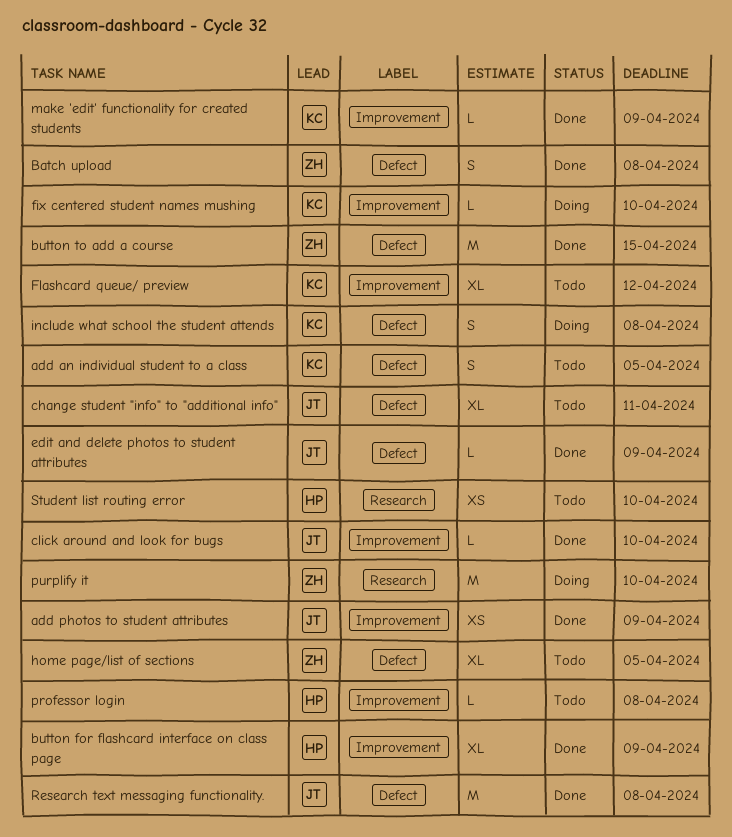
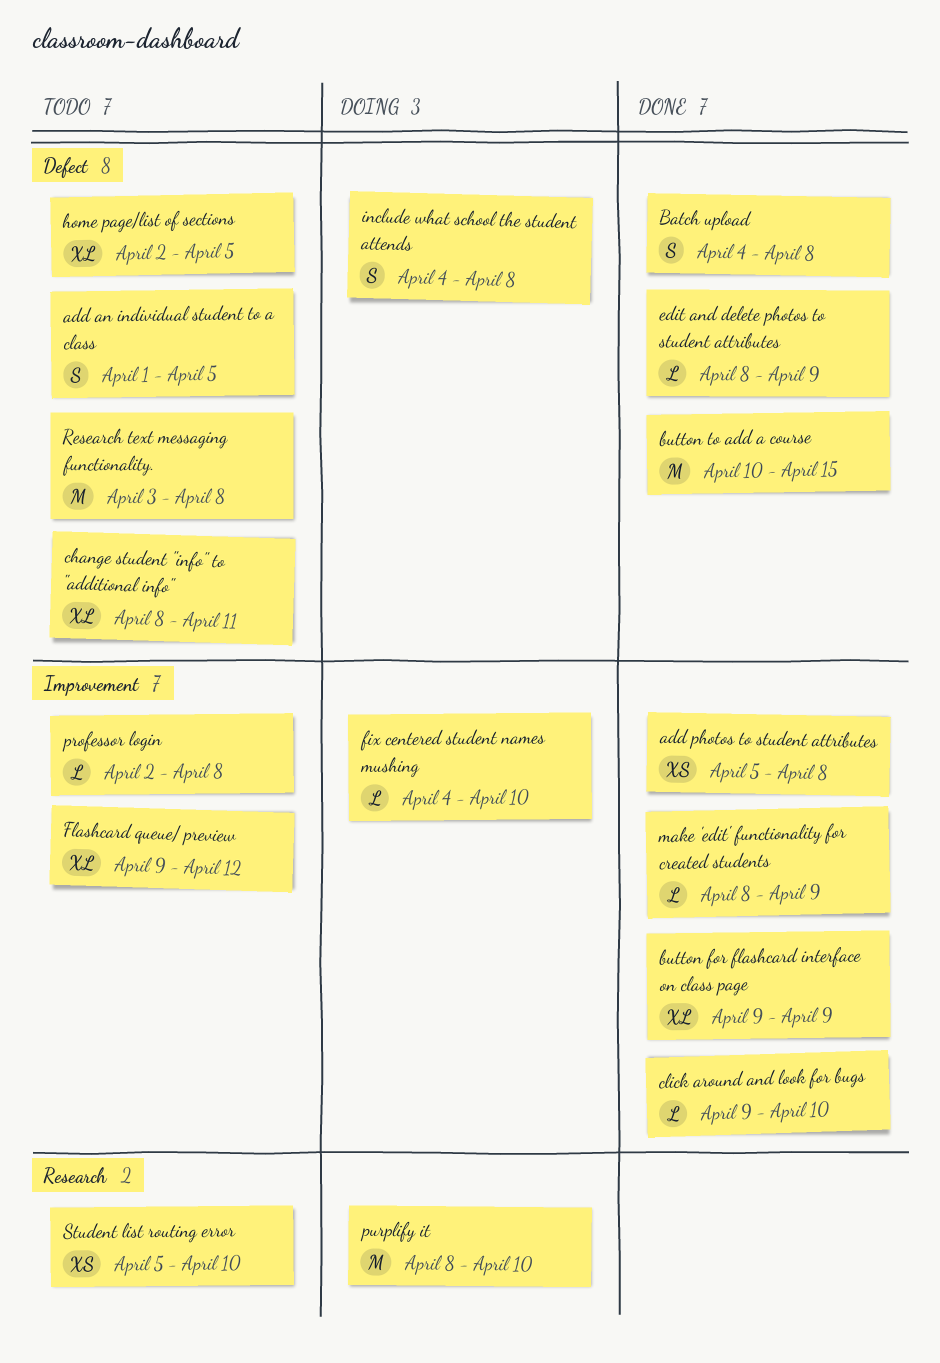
add photos to student attributes, due: Apr 9 -> Apr 8
Research text messaging functionality., status: Done -> Todo

